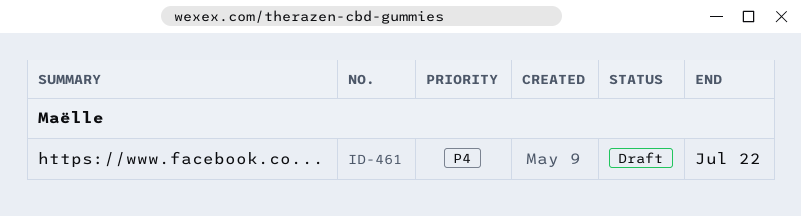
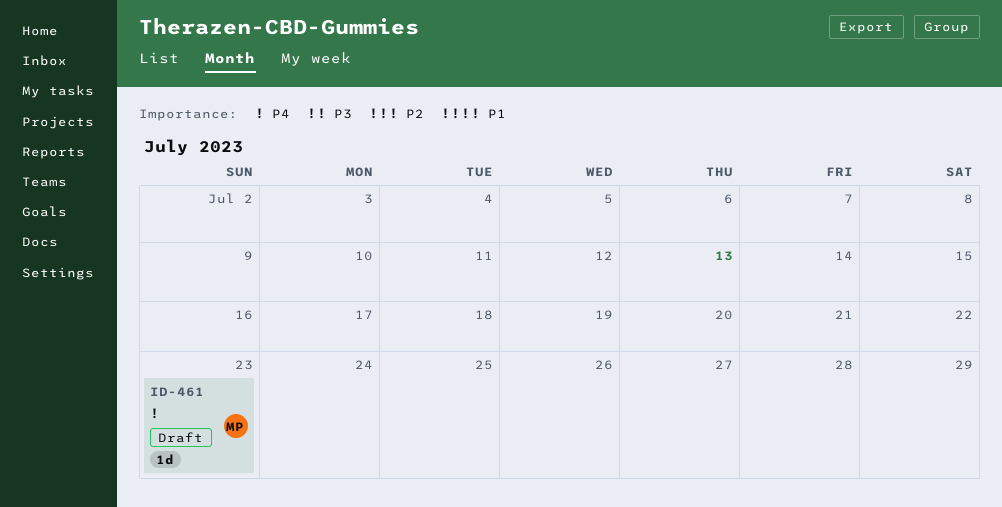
ID-461, due: Jul 22 -> Jul 23

